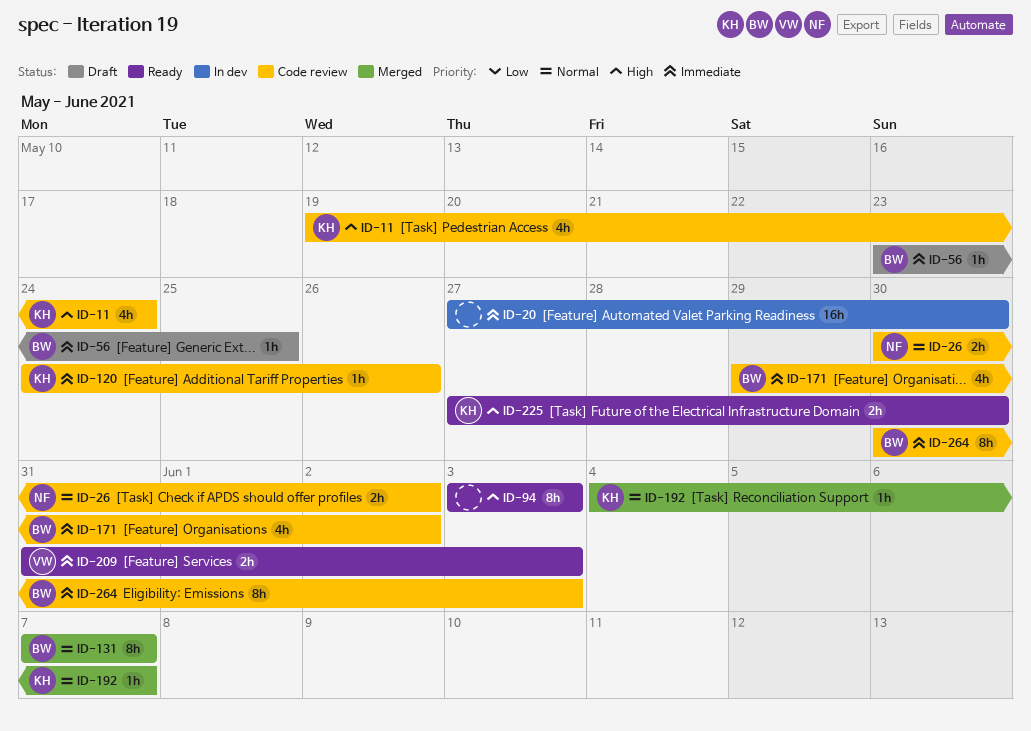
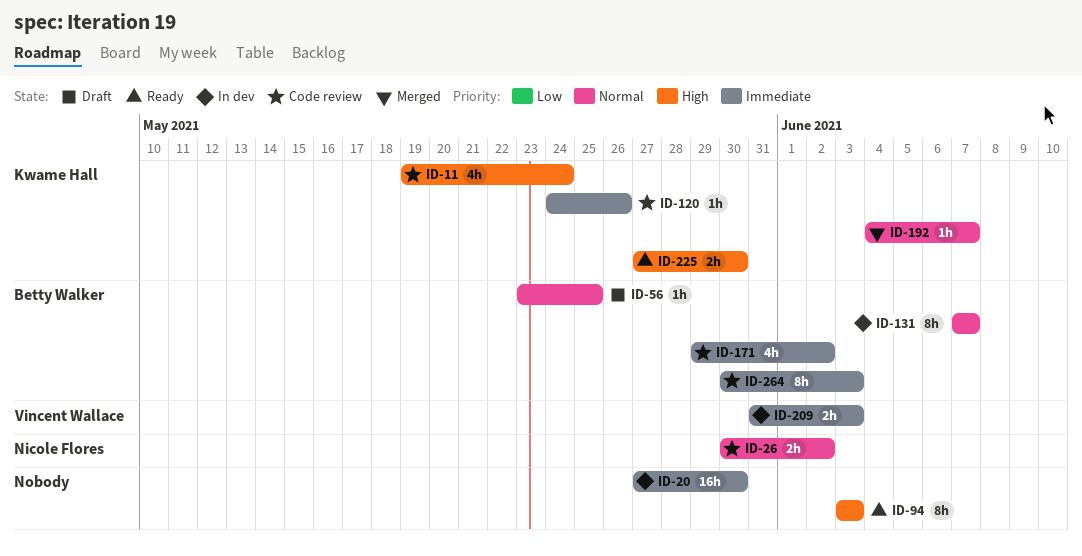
ID-56, priority: Immediate -> Normal
ID-131, status: Merged -> In dev
ID-209, status: Ready -> In dev

